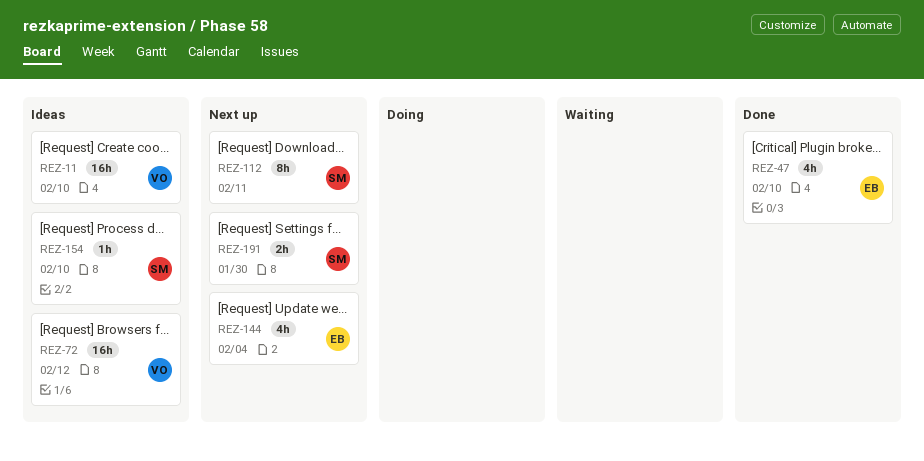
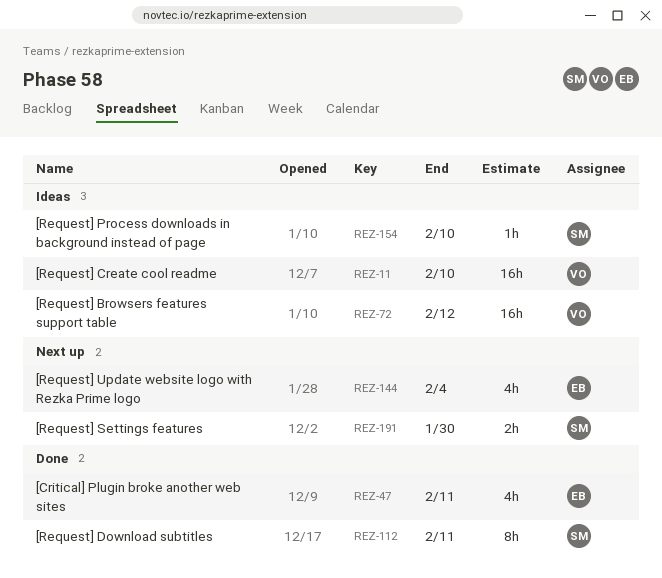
REZ-47, due: Feb 10 -> Feb 11
REZ-112, status: Next up -> Done

